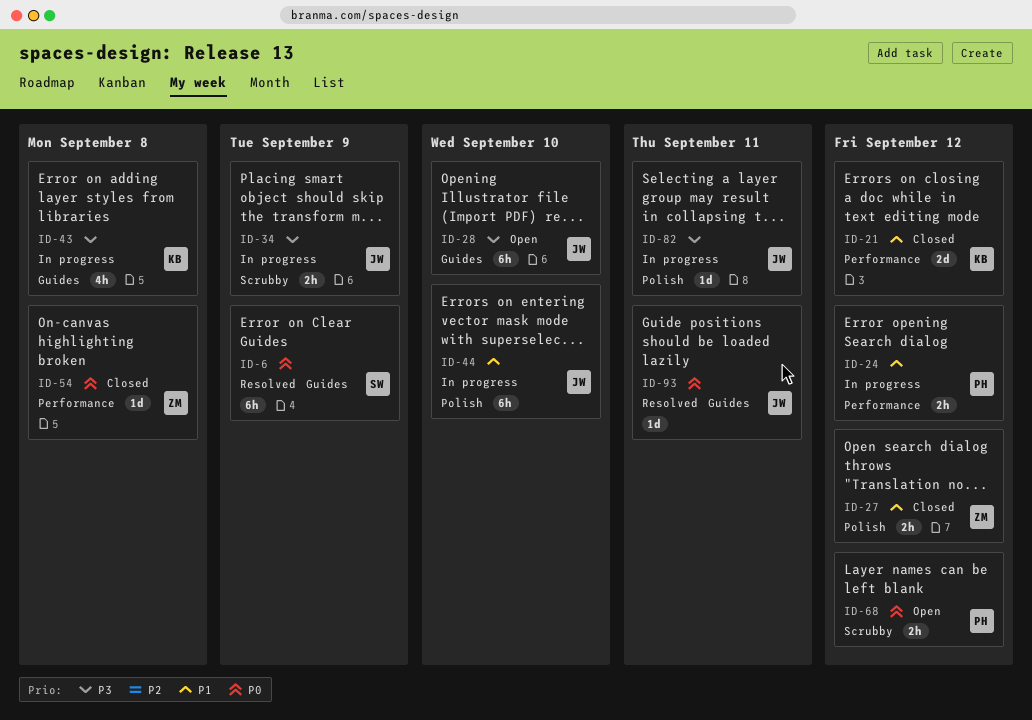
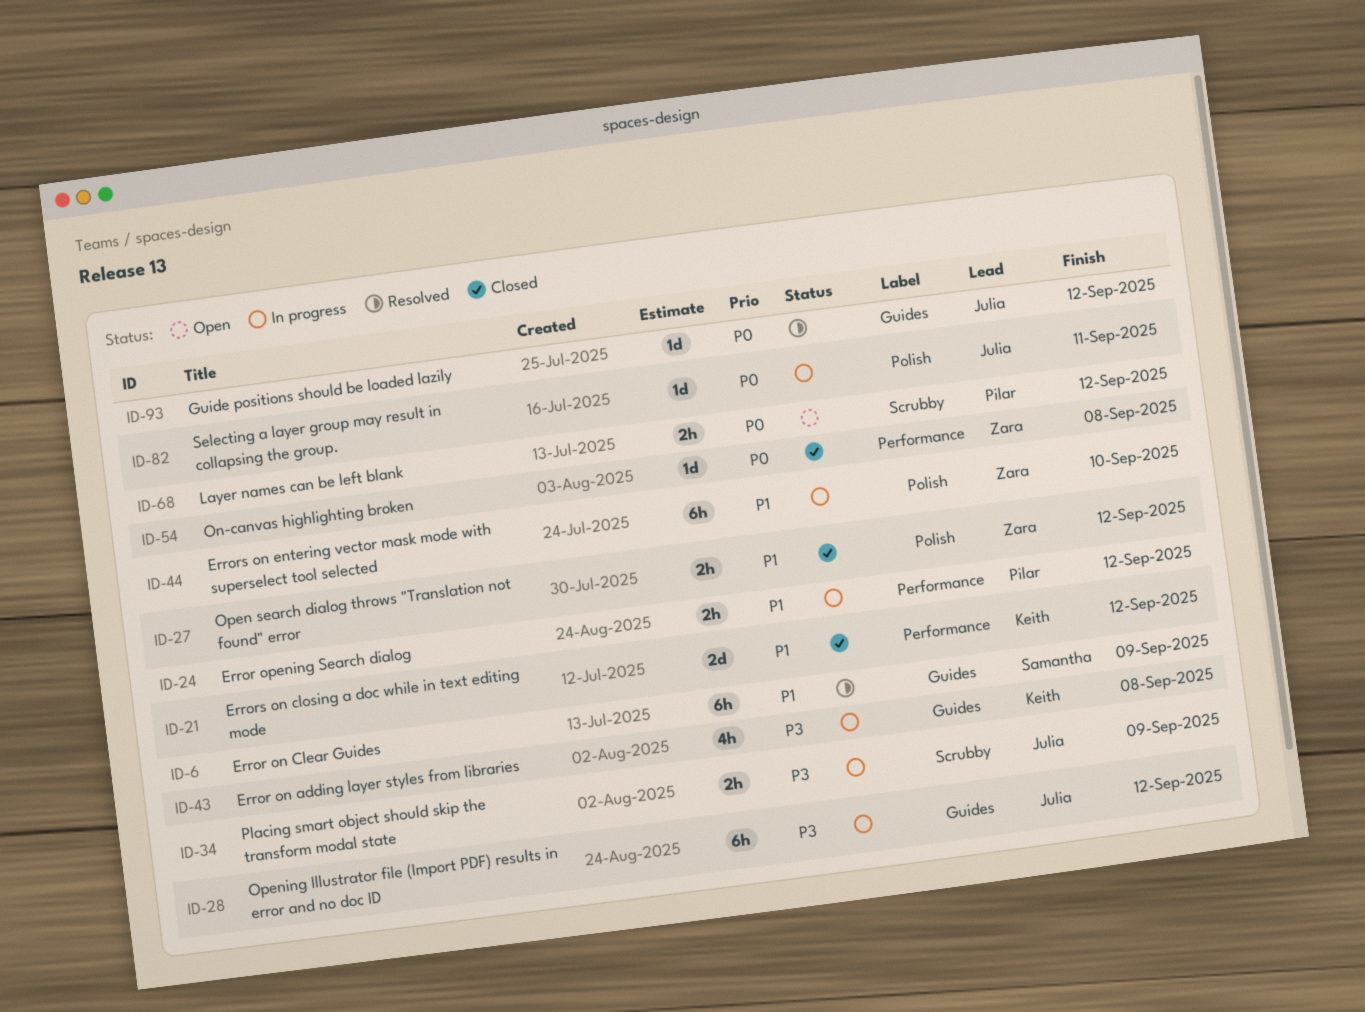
ID-6, priority: P0 -> P1
ID-28, status: Open -> In progress
ID-28, due: Sep 10 -> Sep 12
ID-44, owner: Julia -> Zara
ID-82, priority: P3 -> P0
ID-93, due: Sep 11 -> Sep 12

